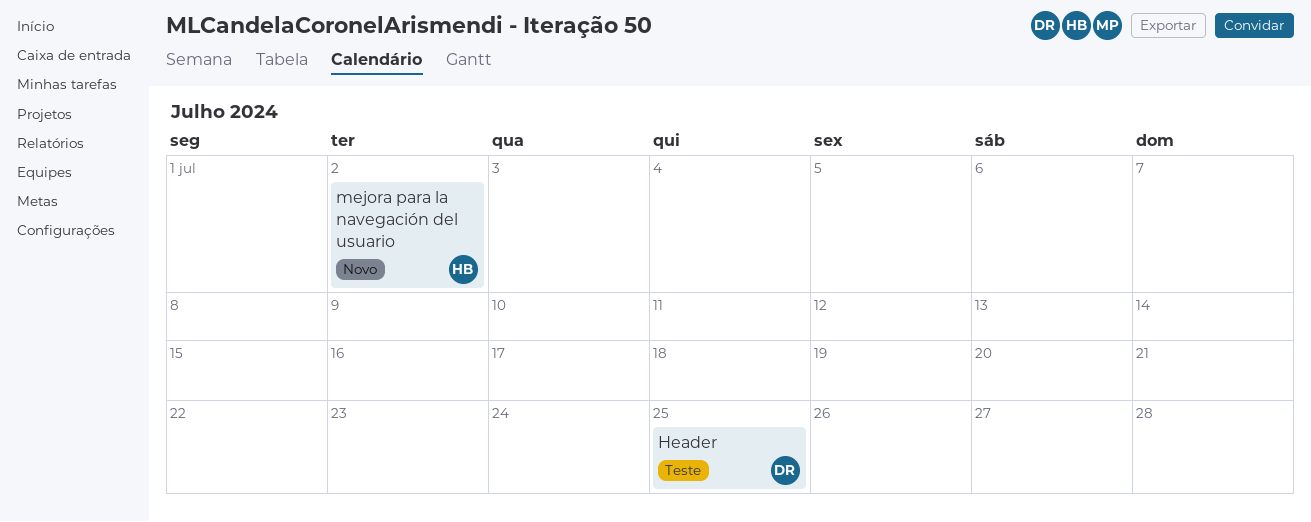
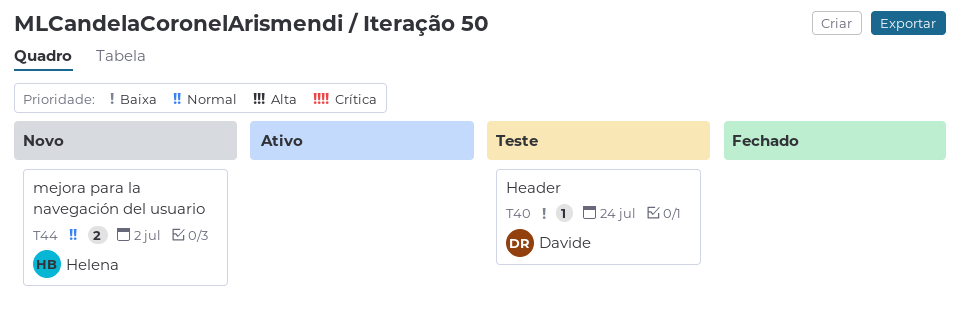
Header, due: Jul 25 -> Jul 24

